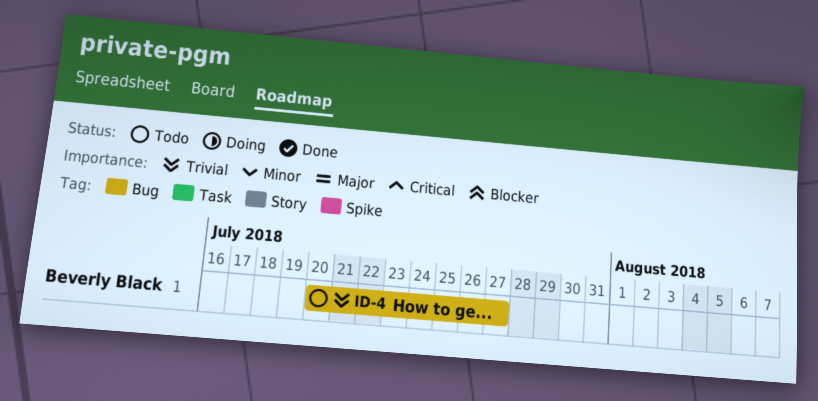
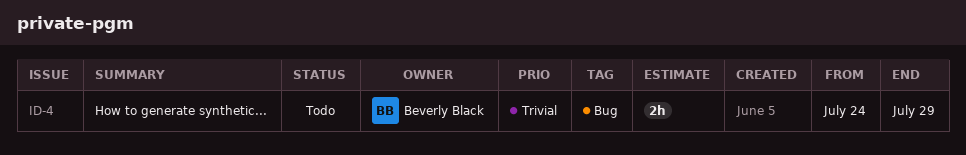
ID-4, start: Jul 20 -> Jul 24
ID-4, due: Jul 27 -> Jul 29

